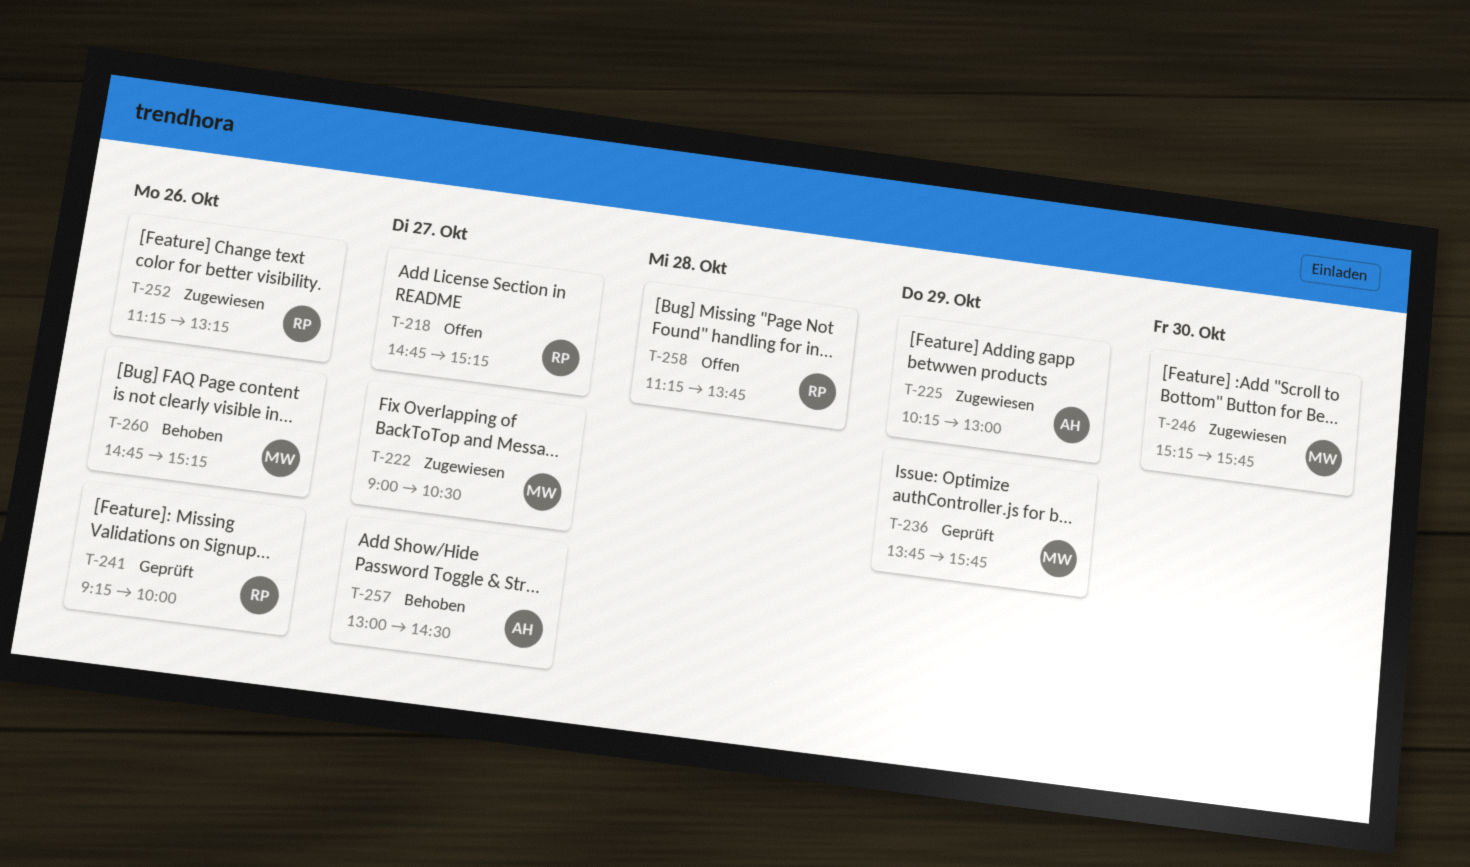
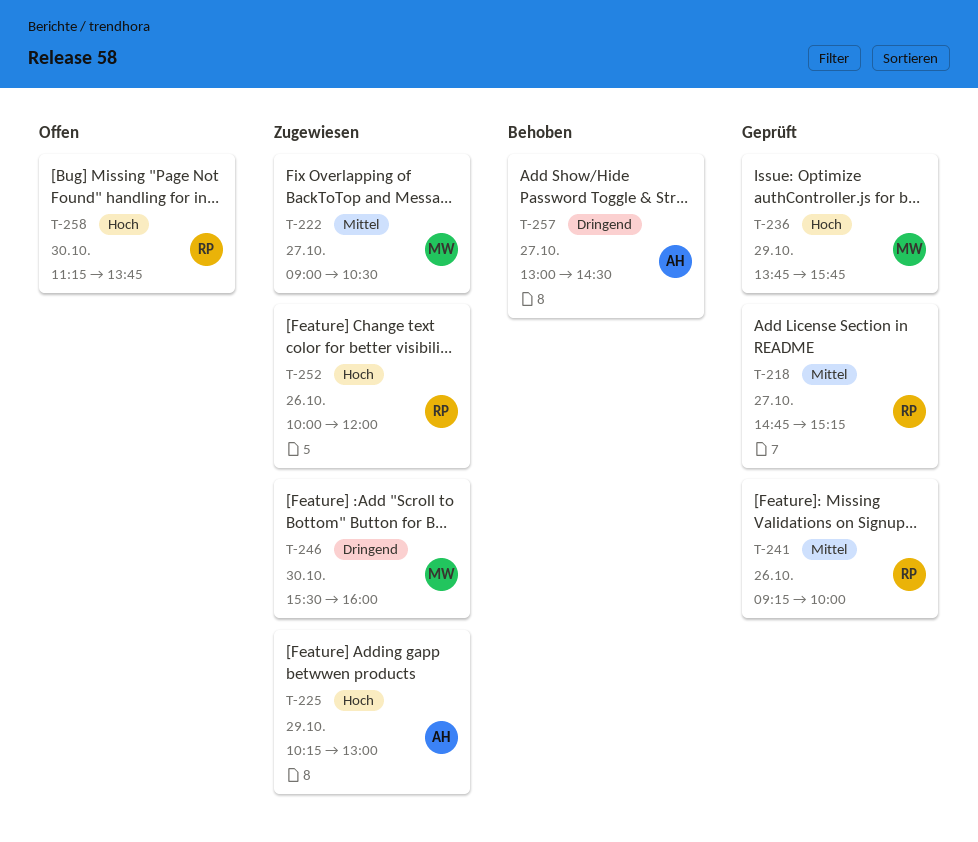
T-218, status: Offen -> Geprüft
T-246, begins: 15:15 -> 15:30
T-246, ends: 15:45 -> 16:00
T-252, begins: 11:15 -> 10:00
T-252, ends: 13:15 -> 12:00
T-258, day: Oct 28 -> Oct 30
T-260: present -> none

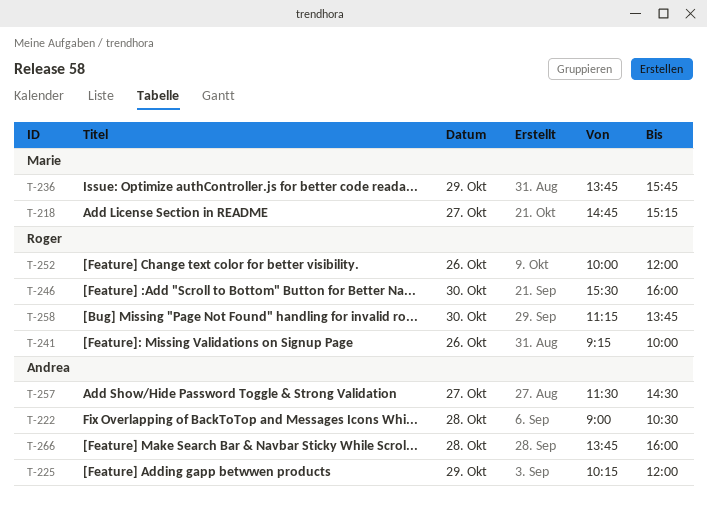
T-218, owner: Roger -> Marie
T-222, owner: Marie -> Andrea
T-222, day: Oct 27 -> Oct 28
T-225, ends: 13:00 -> 12:00
T-246, owner: Marie -> Roger
T-257, begins: 13:00 -> 11:30
T-266: none -> present

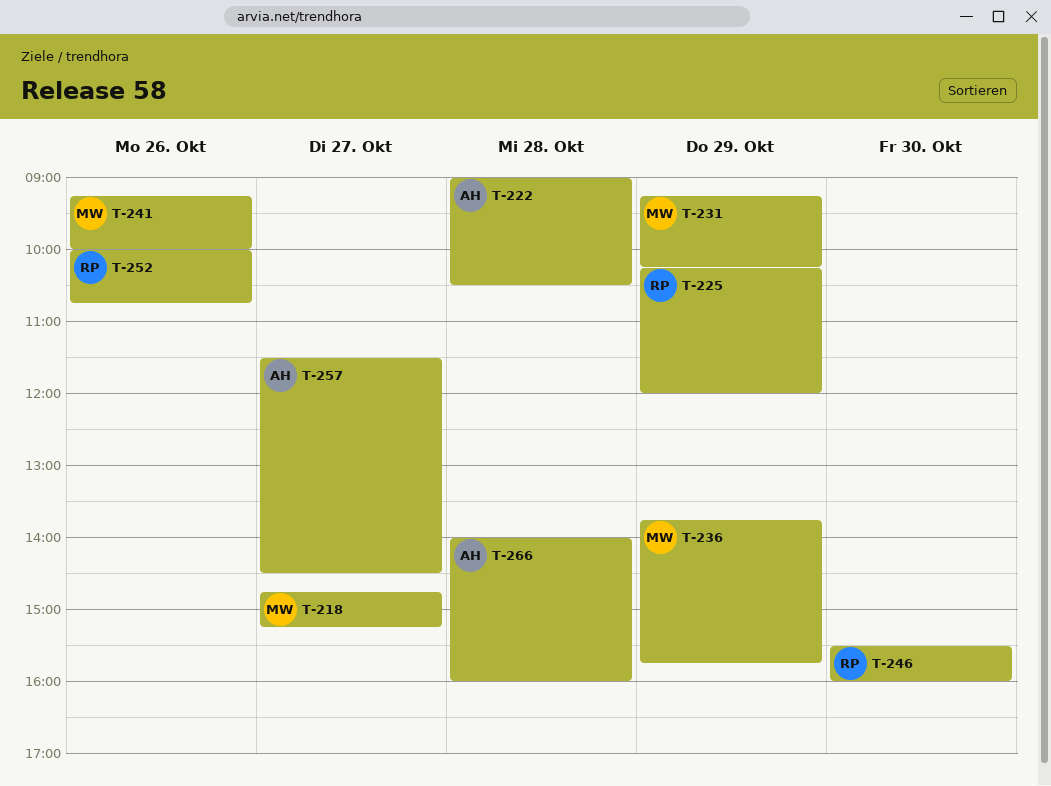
T-225, owner: Andrea -> Roger
T-231: none -> present
T-241, owner: Roger -> Marie
T-252, ends: 12:00 -> 10:45
T-258: present -> none
T-266, begins: 13:45 -> 14:00

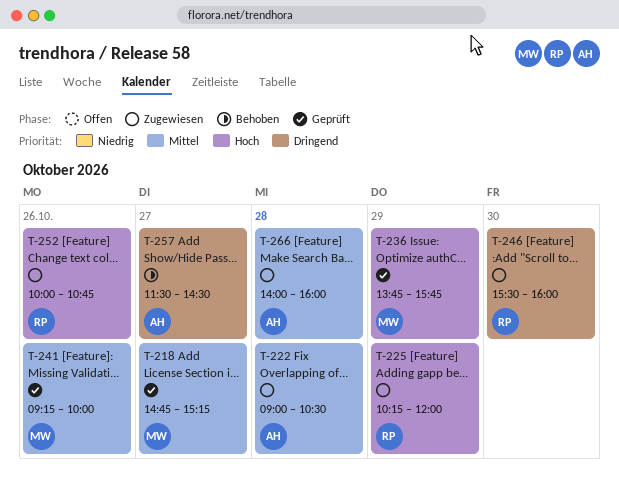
T-231: present -> none

